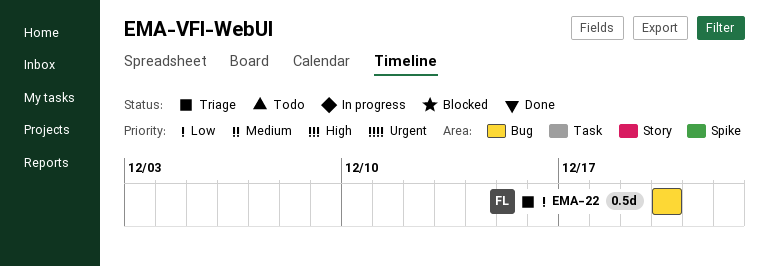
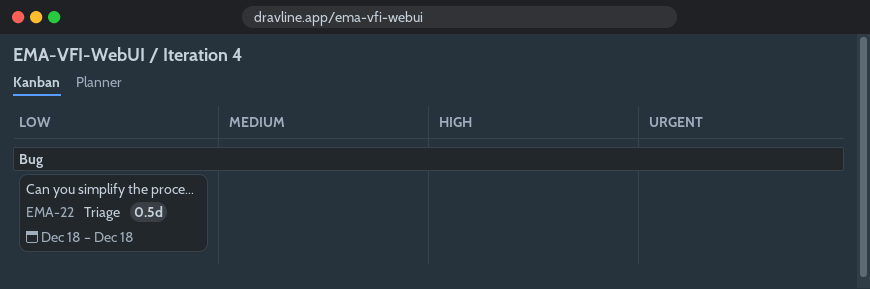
EMA-22, start: Dec 20 -> Dec 18
EMA-22, due: Dec 20 -> Dec 18

